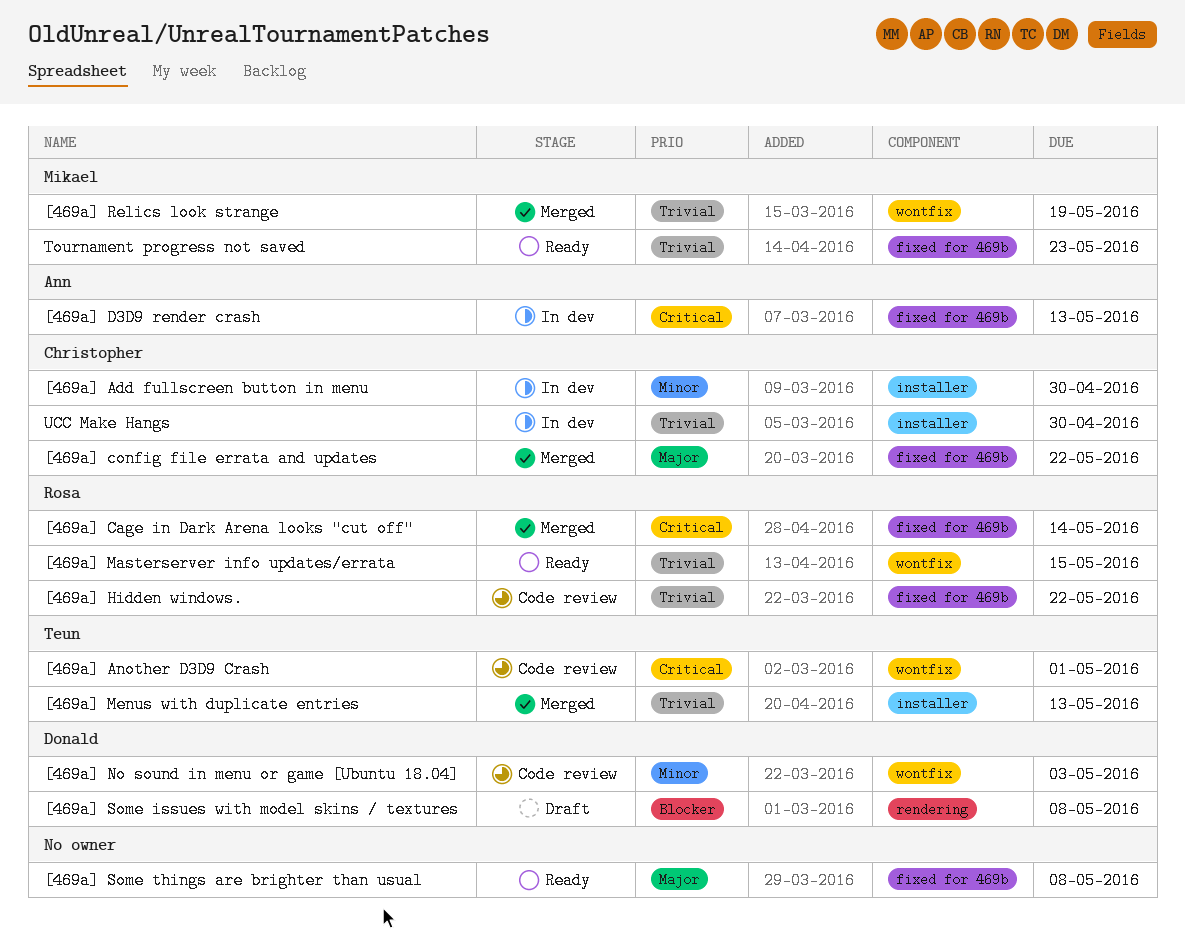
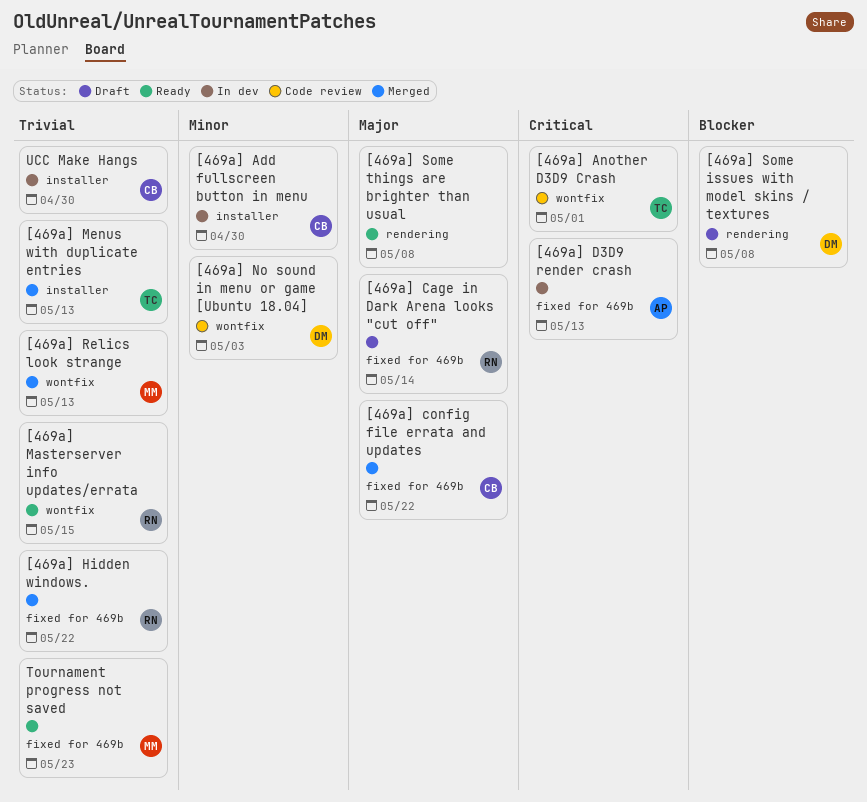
[469a] Cage in Dark Arena looks "cut off", status: Merged -> Draft
[469a] Cage in Dark Arena looks "cut off", priority: Critical -> Major
[469a] Hidden windows., status: Code review -> Merged
[469a] Relics look strange, due: May 19 -> May 13
[469a] Some things are brighter than usual, label: fixed for 469b -> rendering

